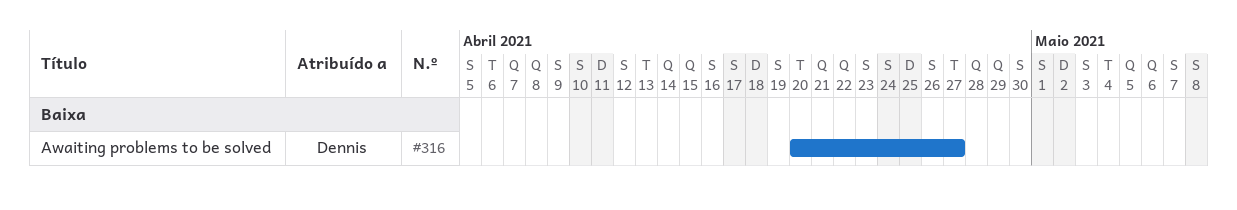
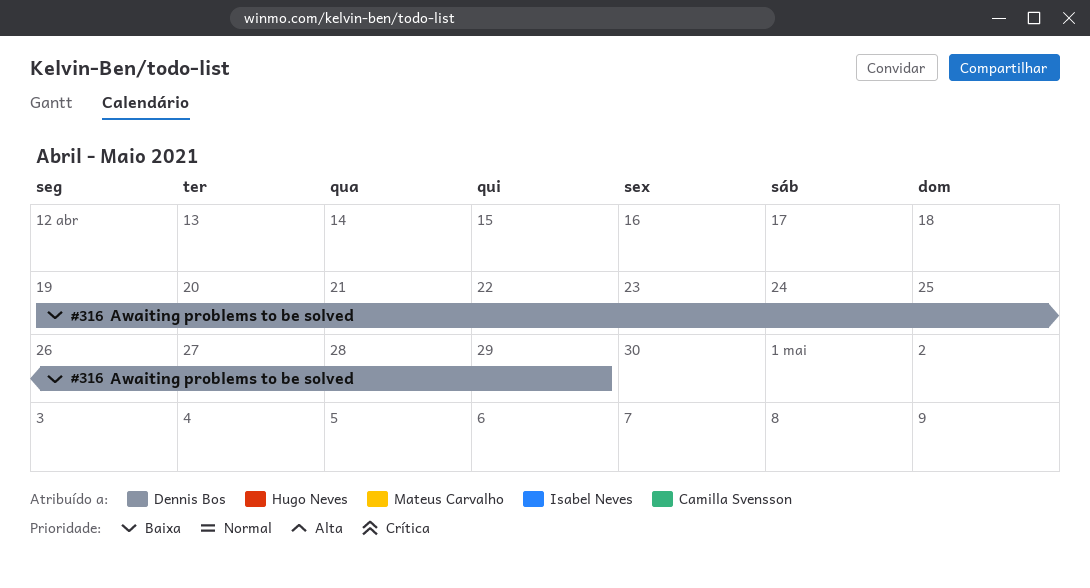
#316, start: Apr 20 -> Apr 19
#316, due: Apr 27 -> Apr 29

